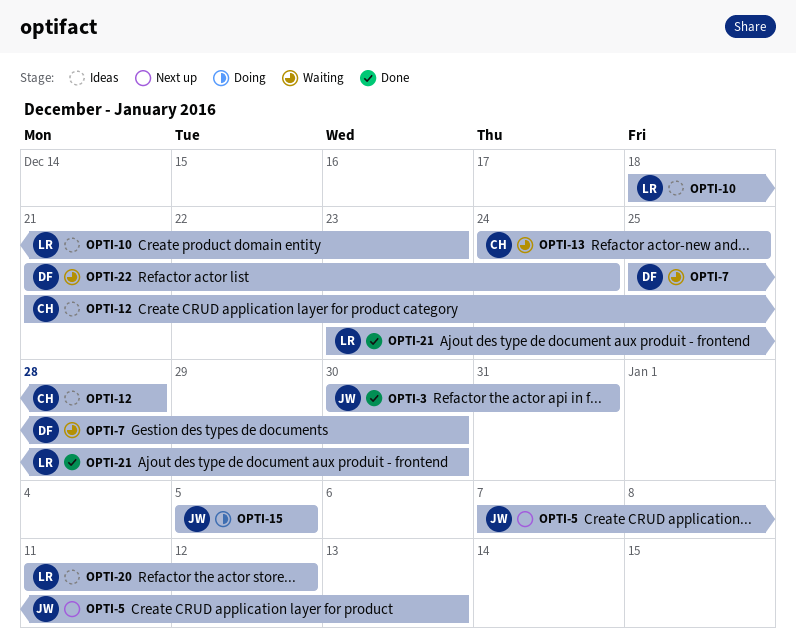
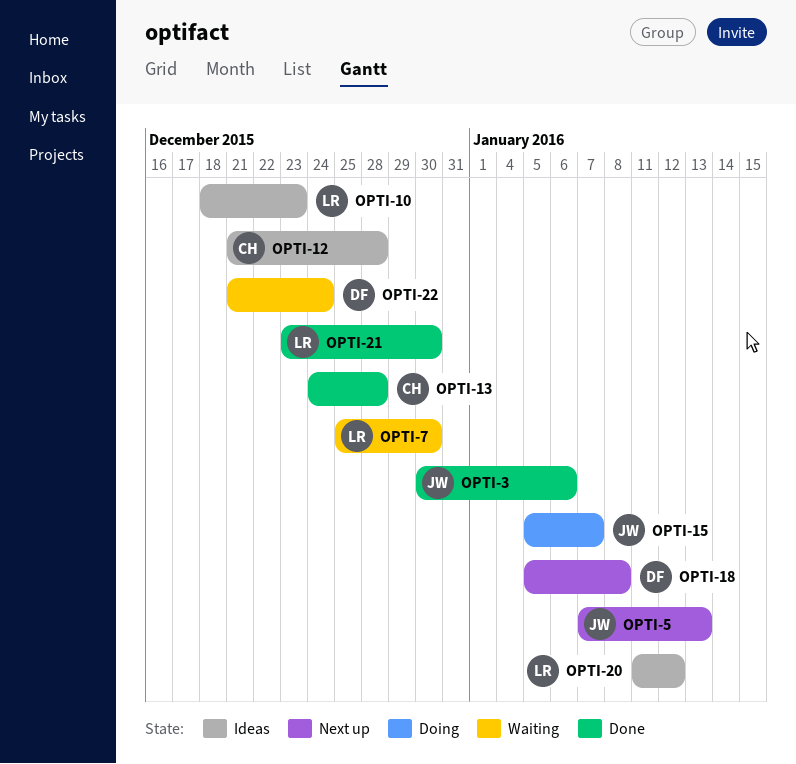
OPTI-3, due: Dec 31 -> Jan 6
OPTI-7, owner: DF -> LR
OPTI-13, status: Waiting -> Done
OPTI-13, due: Dec 25 -> Dec 28
OPTI-15, due: Jan 5 -> Jan 7
OPTI-18: none -> present

